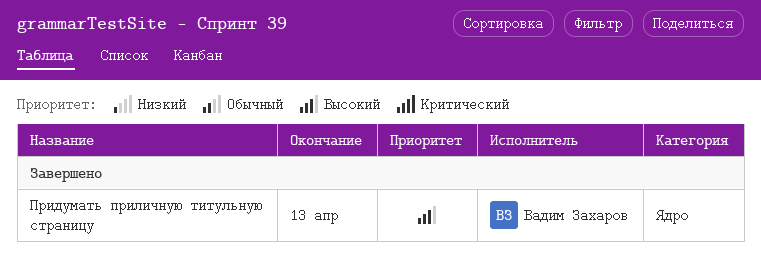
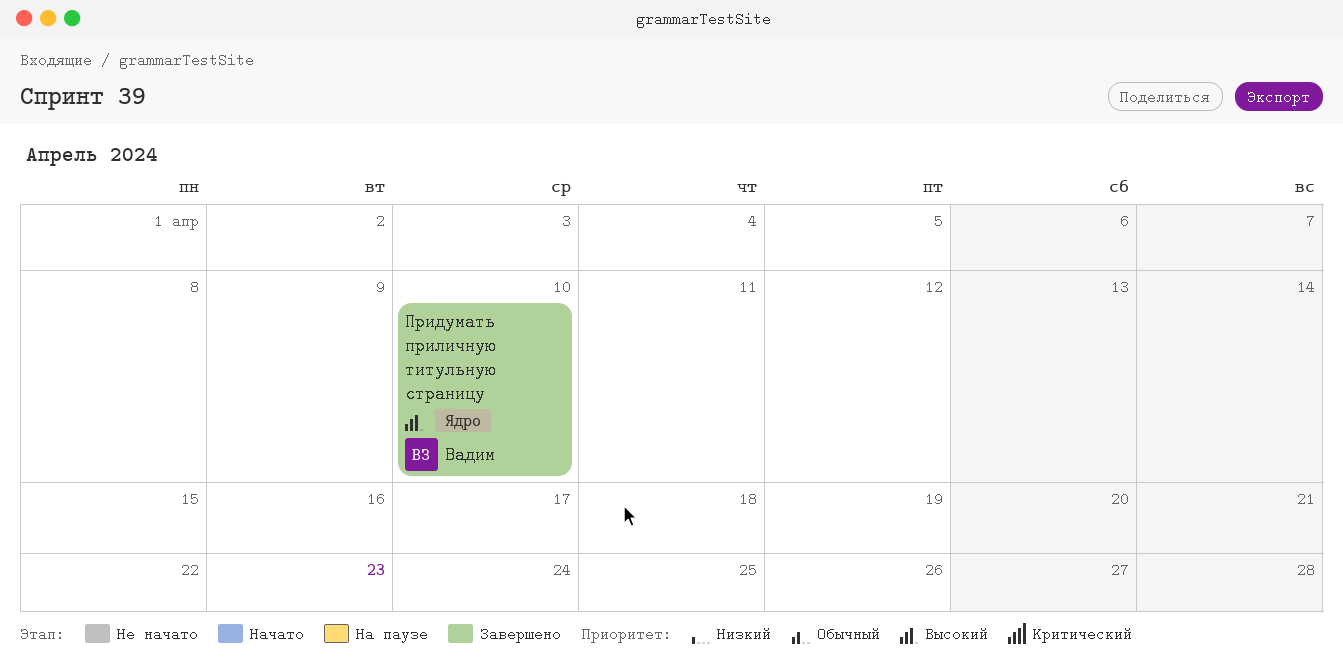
Придумать приличную титульную страницу, due: Apr 13 -> Apr 10

